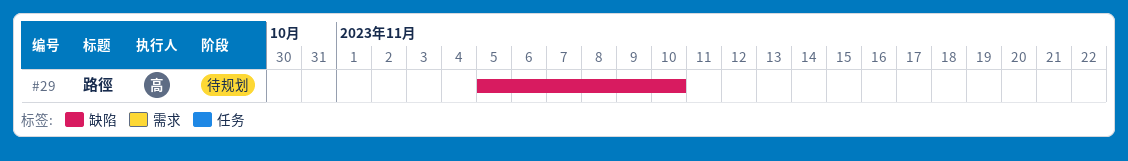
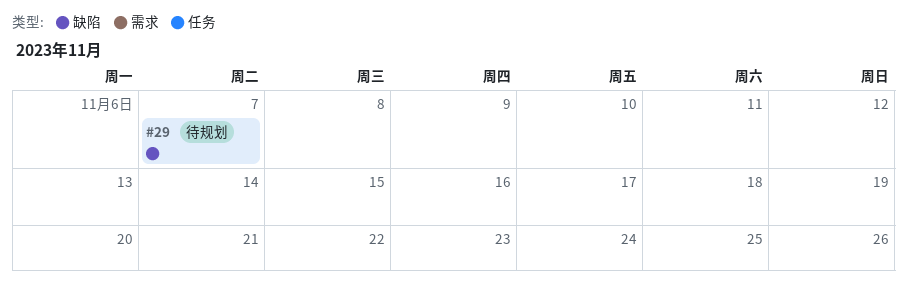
#29, due: Nov 10 -> Nov 7

